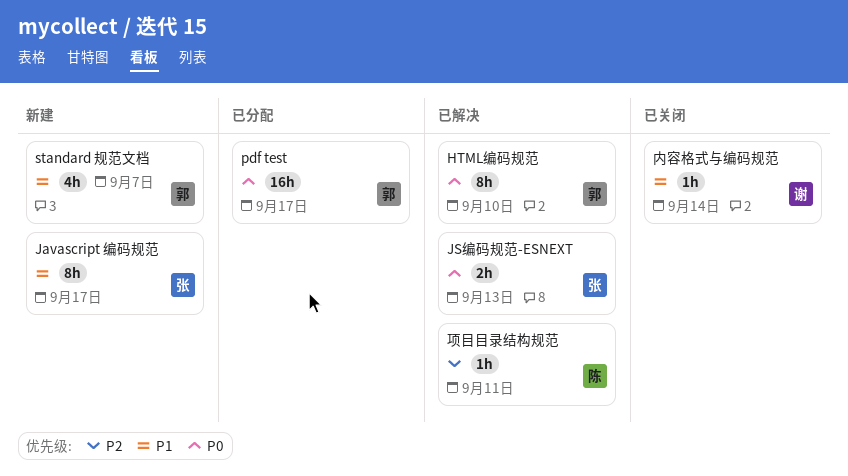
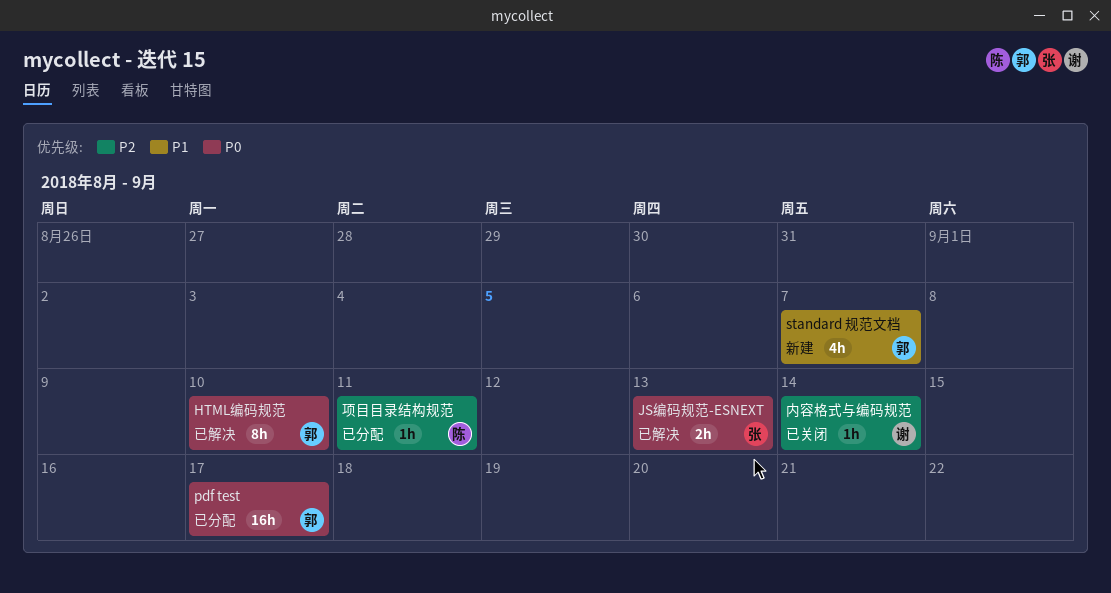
Javascript 编码规范: present -> none
内容格式与编码规范, priority: P1 -> P2
项目目录结构规范, status: 已解决 -> 已分配

